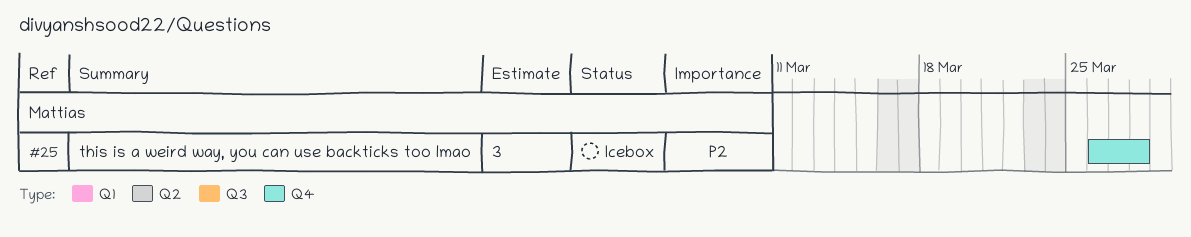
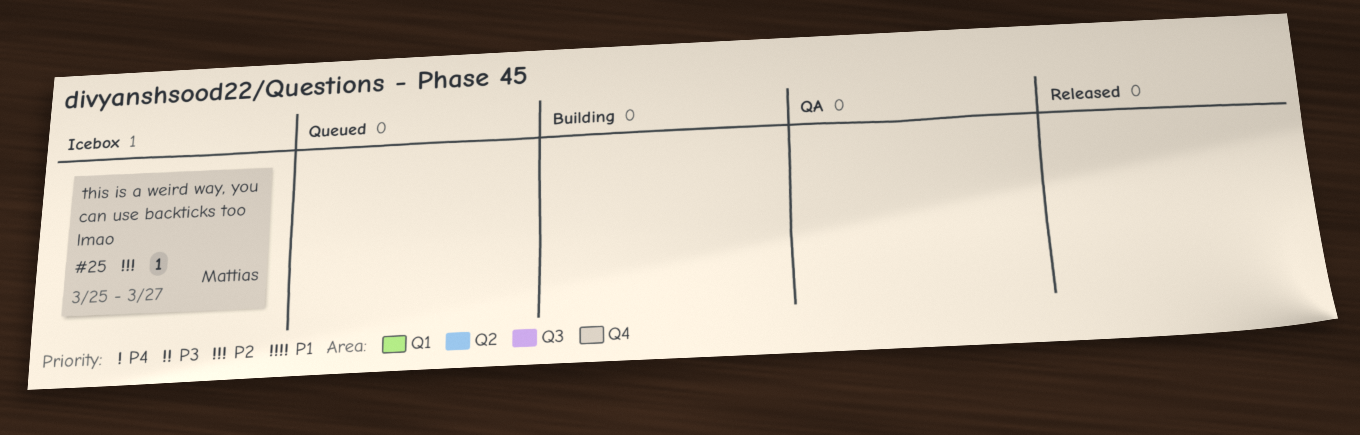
#25, estimate: 3 -> 1
#25, start: Mar 26 -> Mar 25
#25, due: Mar 28 -> Mar 27

